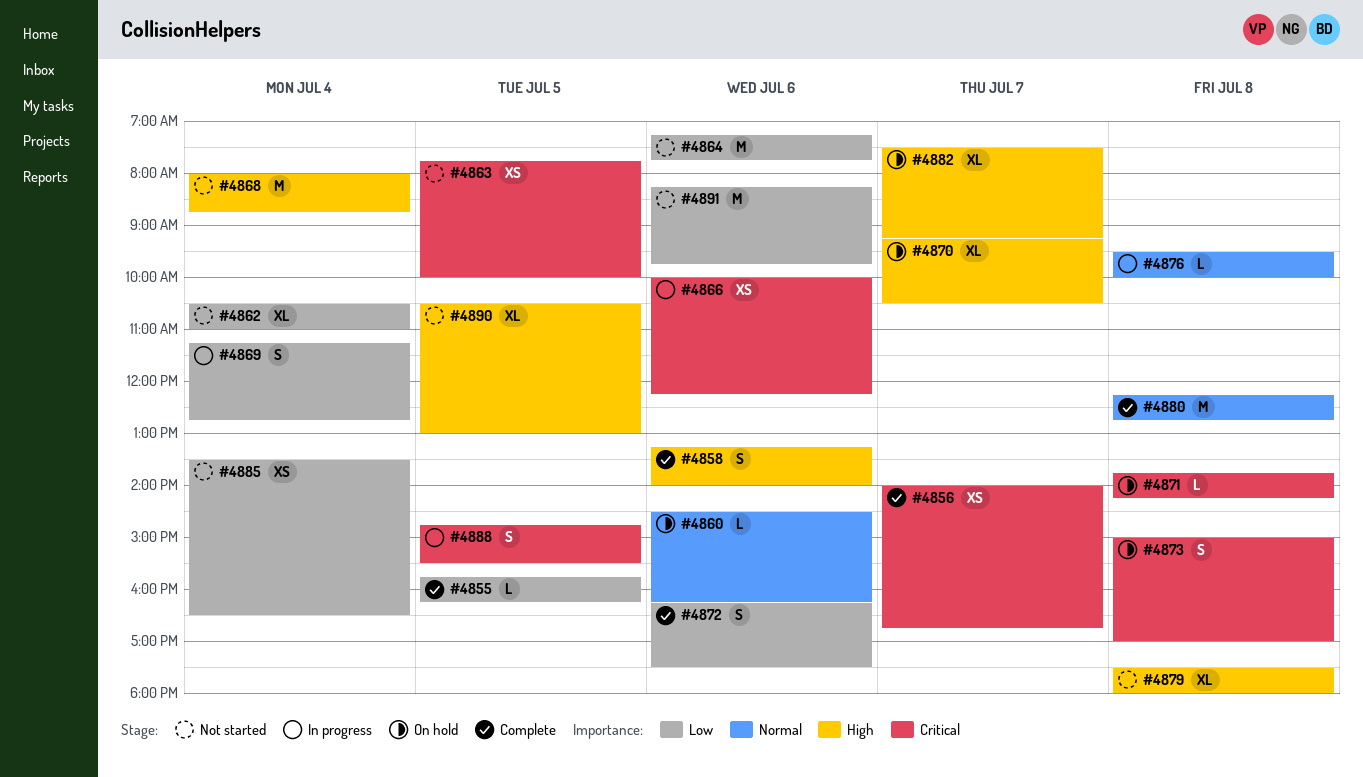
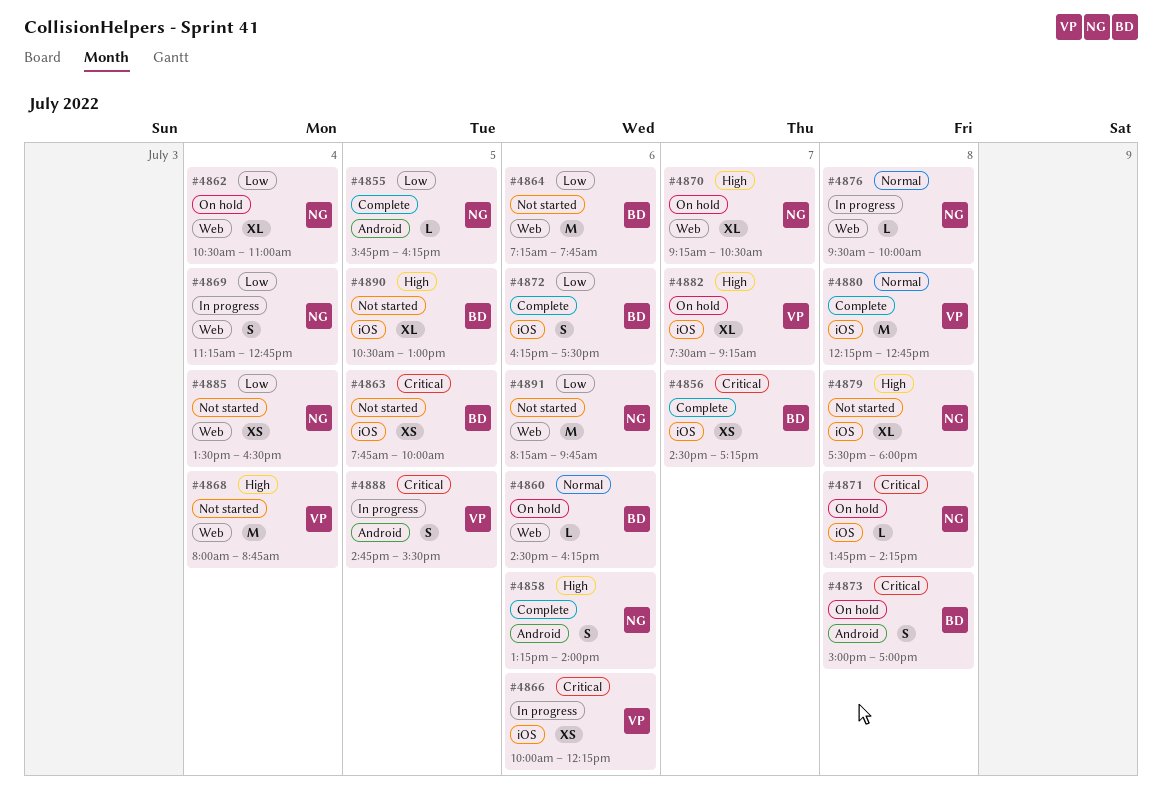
#4856, begins: 14:00 -> 14:30
#4856, ends: 16:45 -> 17:15
#4862, status: Not started -> On hold

